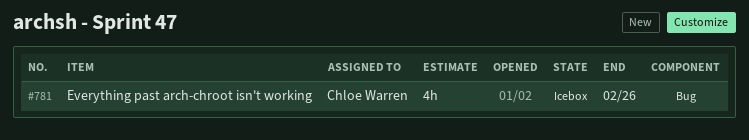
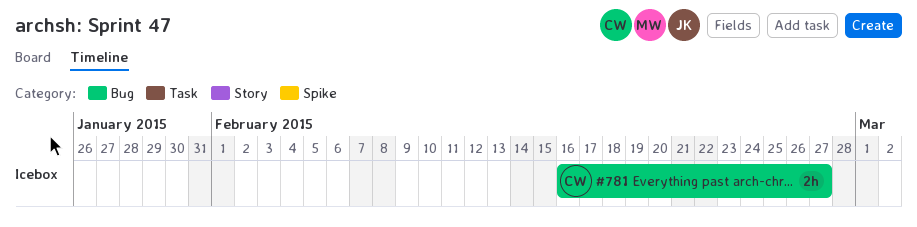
#781, estimate: 4h -> 2h
#781, due: Feb 26 -> Feb 27

